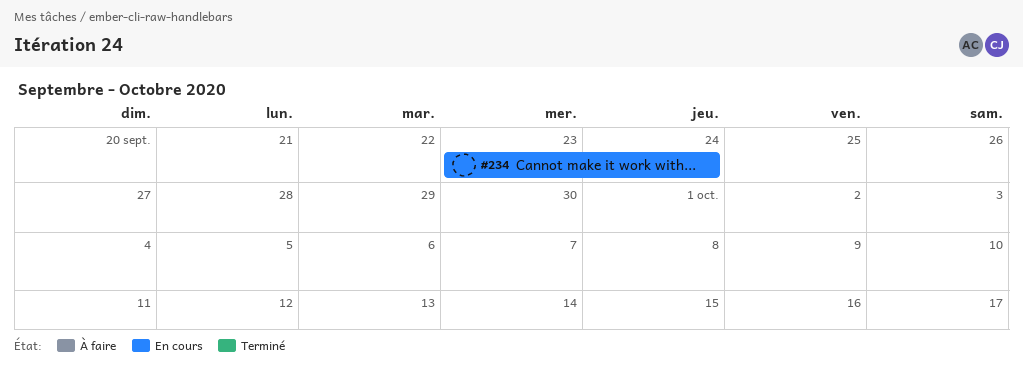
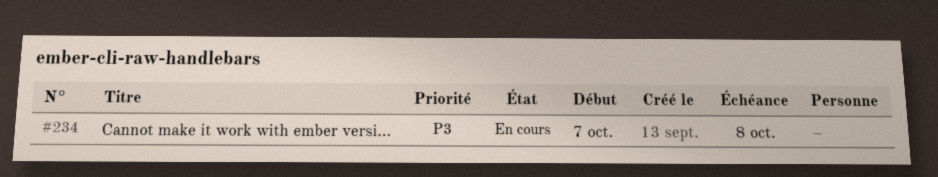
#234, start: Sep 23 -> Oct 7
#234, due: Sep 24 -> Oct 8

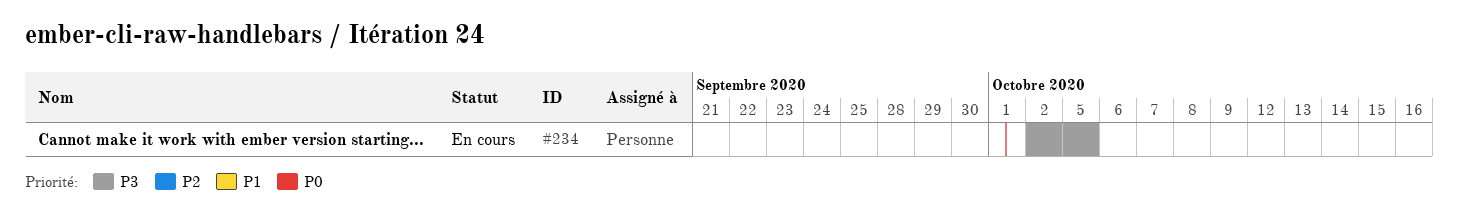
#234, start: Oct 7 -> Oct 2
#234, due: Oct 8 -> Oct 5

